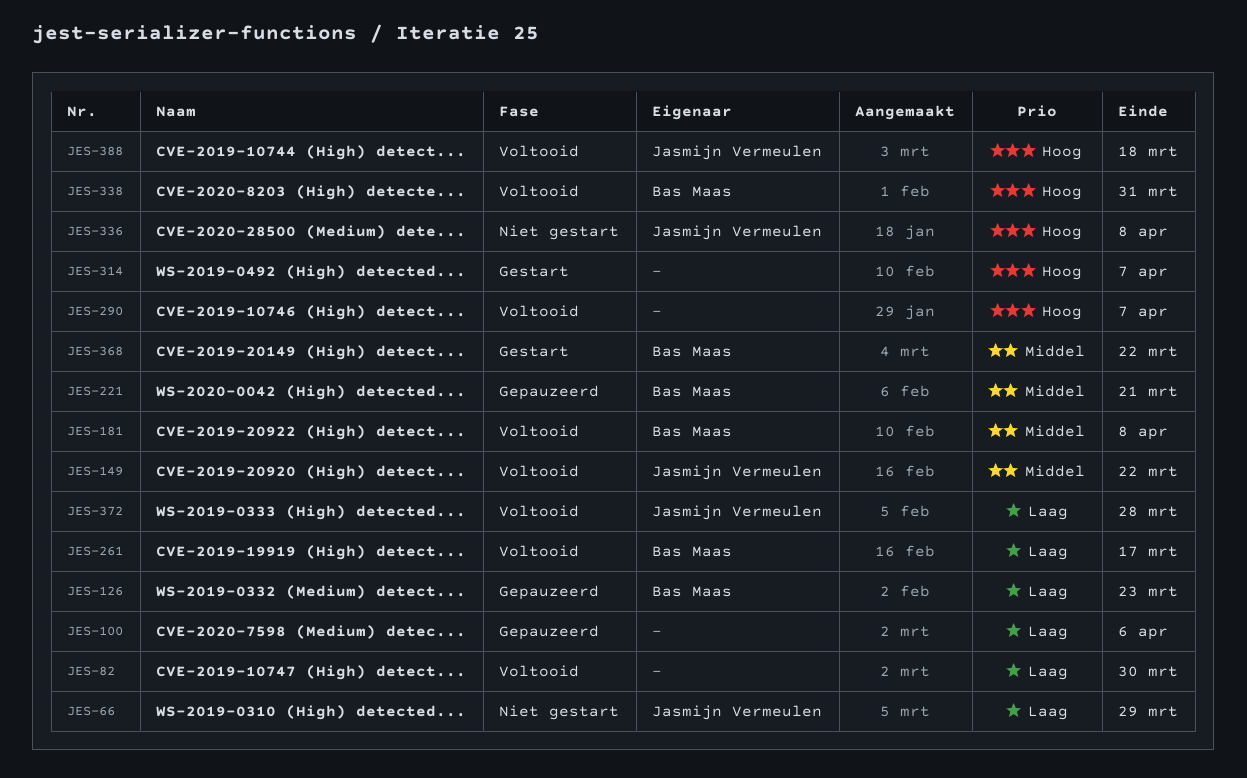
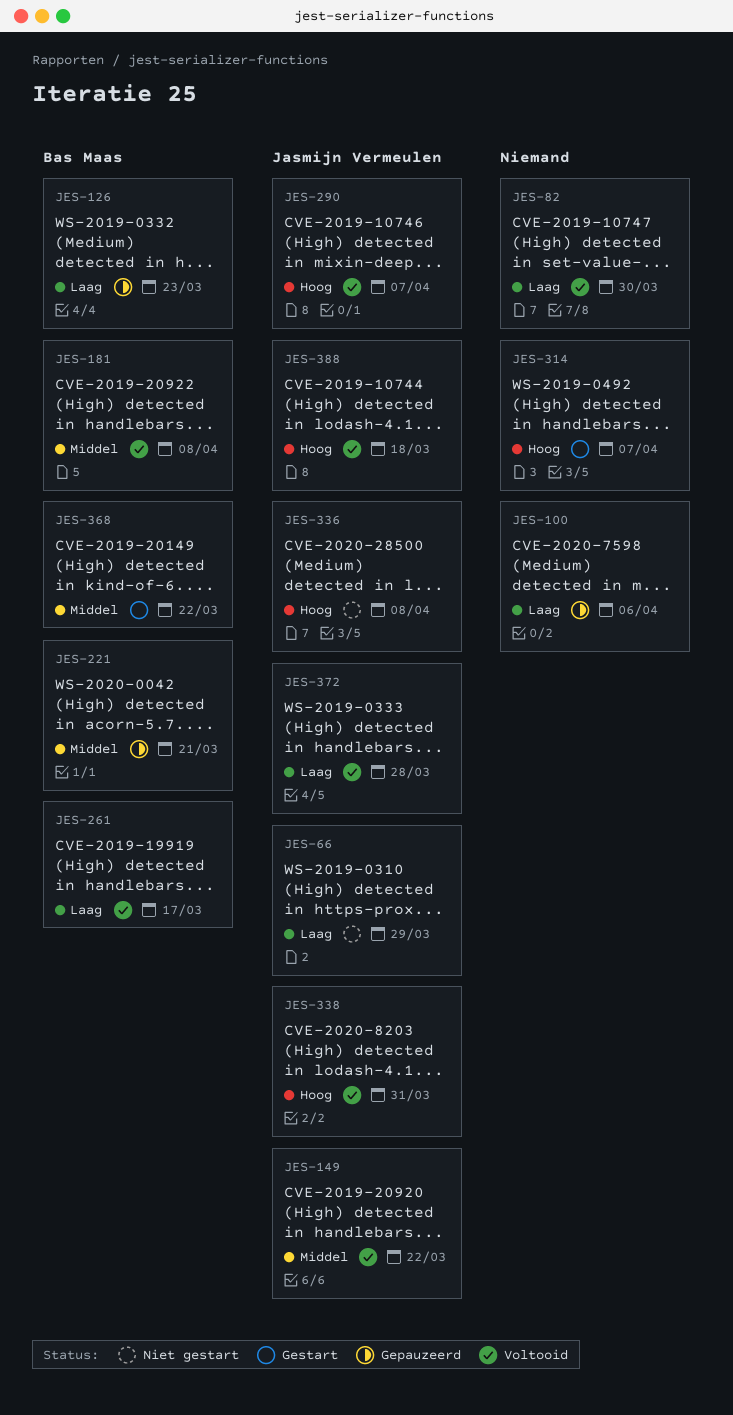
JES-290, owner: none -> Jasmijn Vermeulen
JES-338, owner: Bas Maas -> Jasmijn Vermeulen

